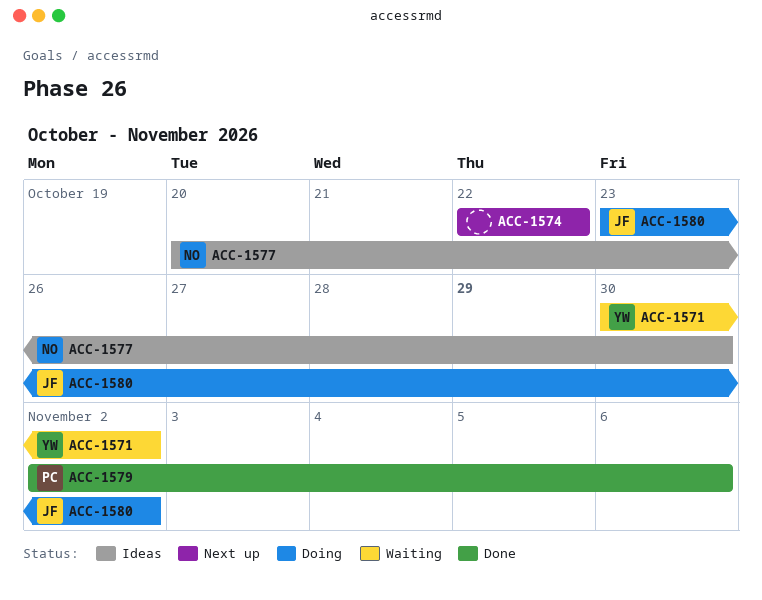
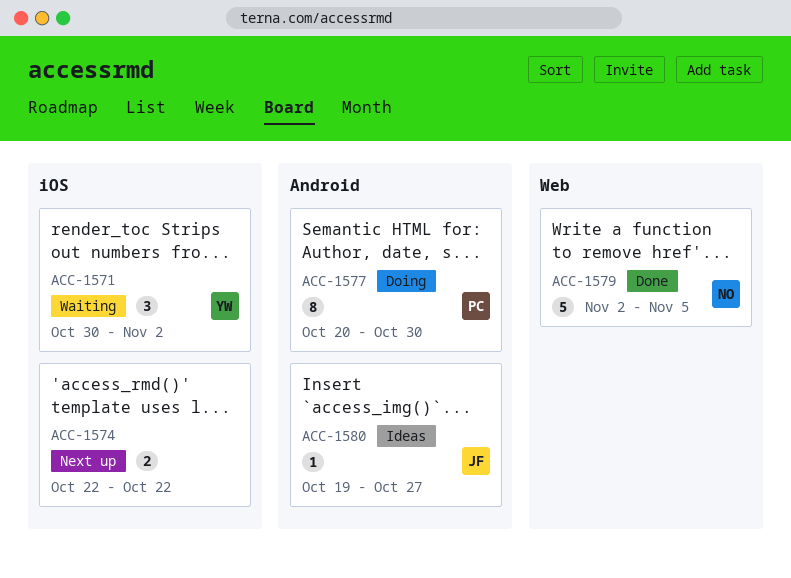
ACC-1577, status: Ideas -> Doing
ACC-1577, owner: NO -> PC
ACC-1579, owner: PC -> NO
ACC-1579, due: Nov 6 -> Nov 5
ACC-1580, status: Doing -> Ideas
ACC-1580, start: Oct 23 -> Oct 19
ACC-1580, due: Nov 2 -> Oct 27

